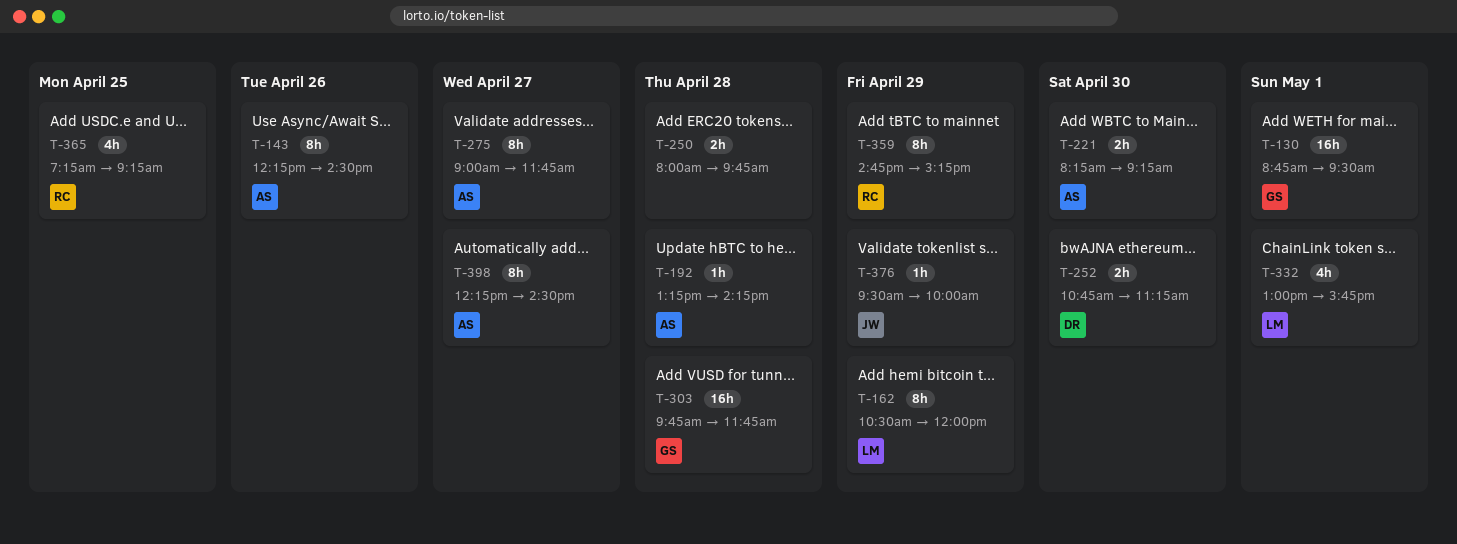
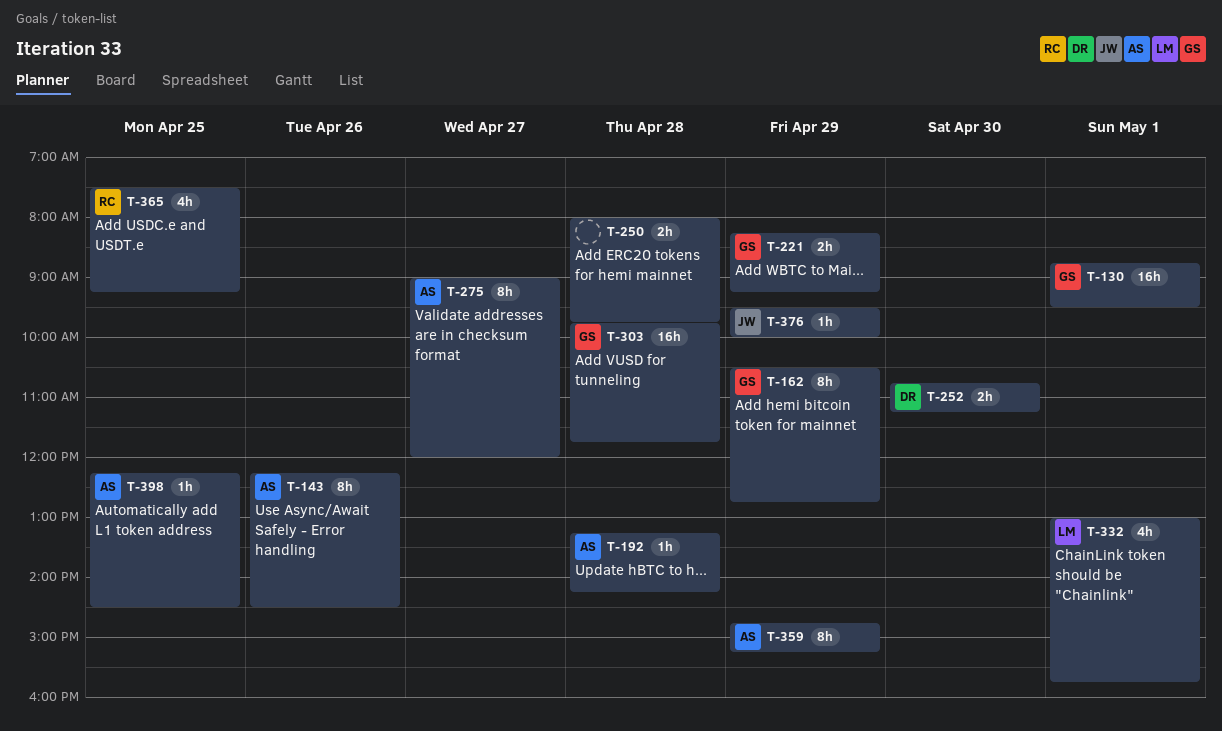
T-162, owner: LM -> GS
T-162, ends: 12:00 -> 12:45
T-221, owner: AS -> GS
T-221, day: Apr 30 -> Apr 29
T-275, ends: 11:45 -> 12:00
T-359, owner: RC -> AS
T-365, begins: 07:15 -> 07:30
T-398, estimate: 8h -> 1h
T-398, day: Apr 27 -> Apr 25

